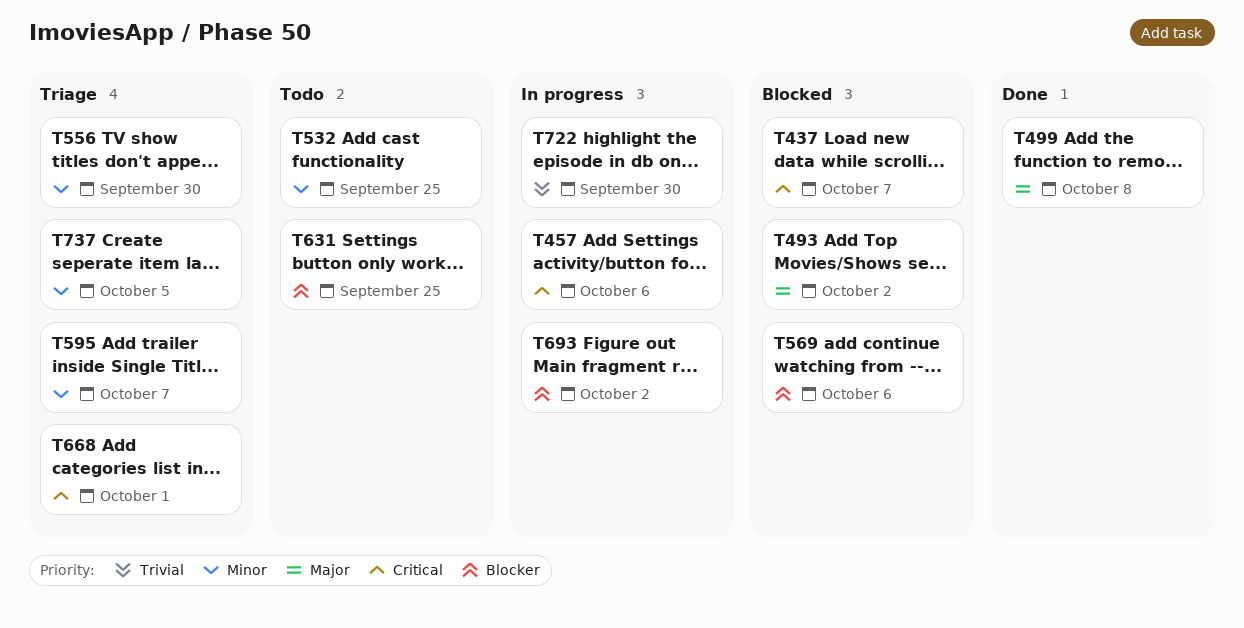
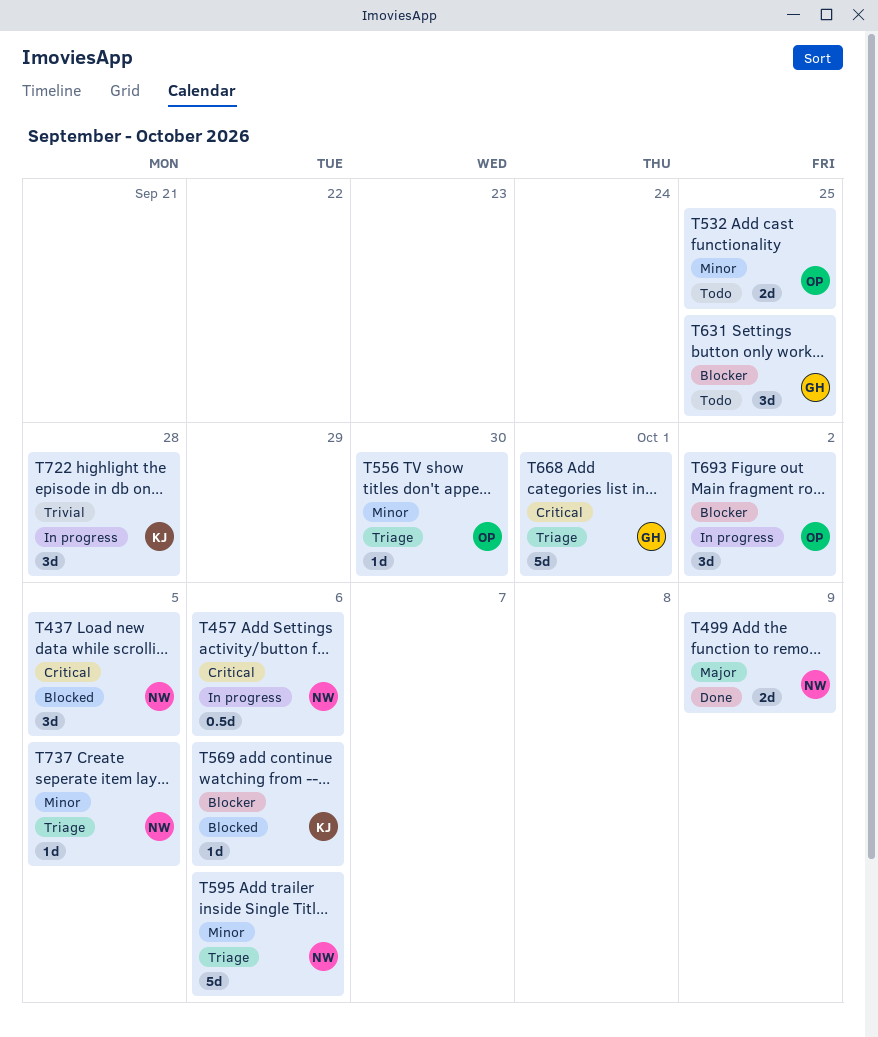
T437, due: Oct 7 -> Oct 5
T493: present -> none
T499, due: Oct 8 -> Oct 9
T595, due: Oct 7 -> Oct 6
T722, due: Sep 30 -> Sep 28

